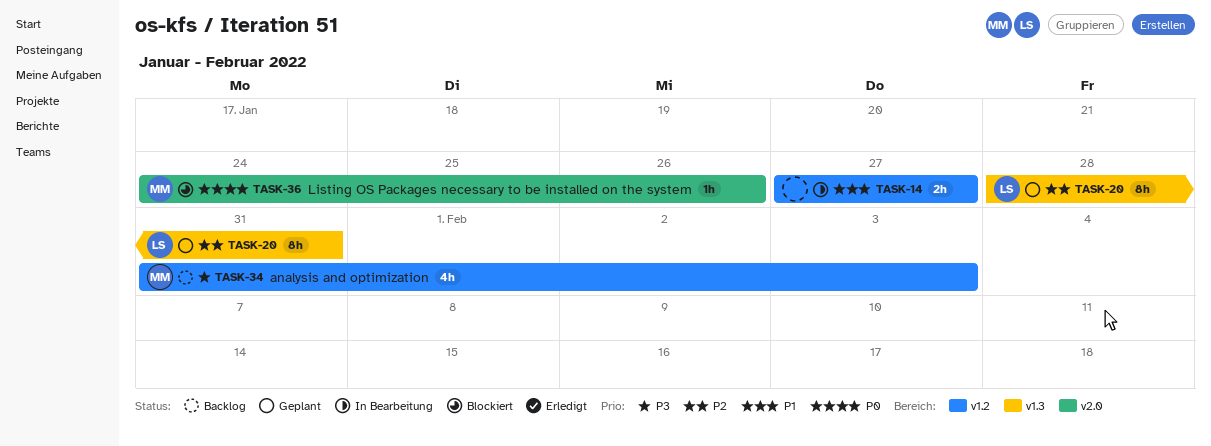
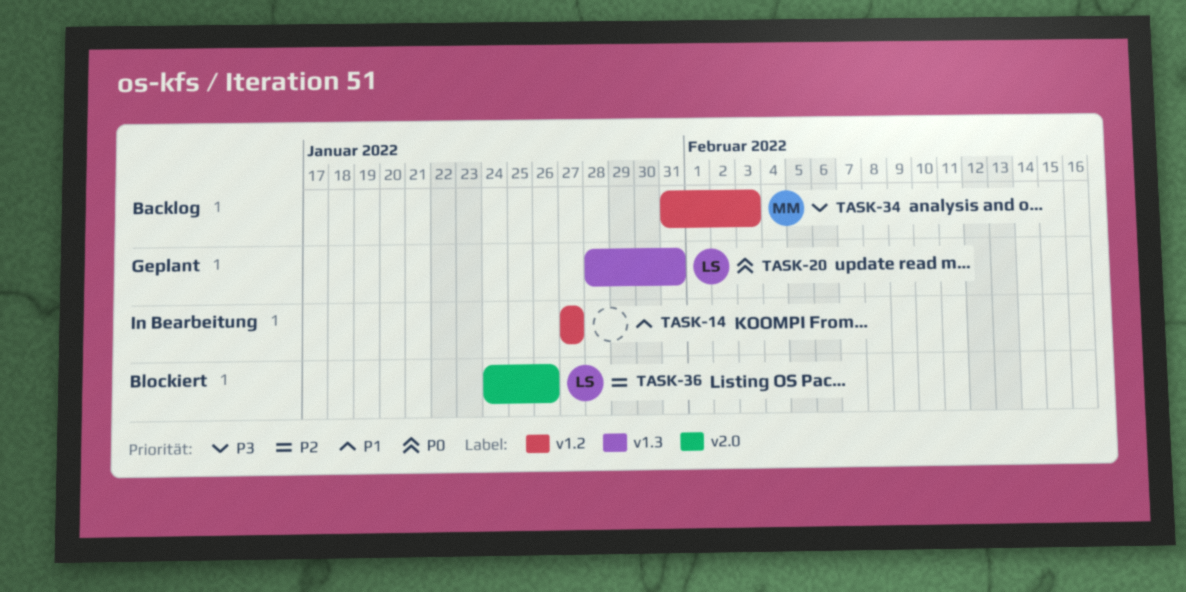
TASK-20, priority: P2 -> P0
TASK-36, owner: MM -> LS
TASK-36, priority: P0 -> P2

